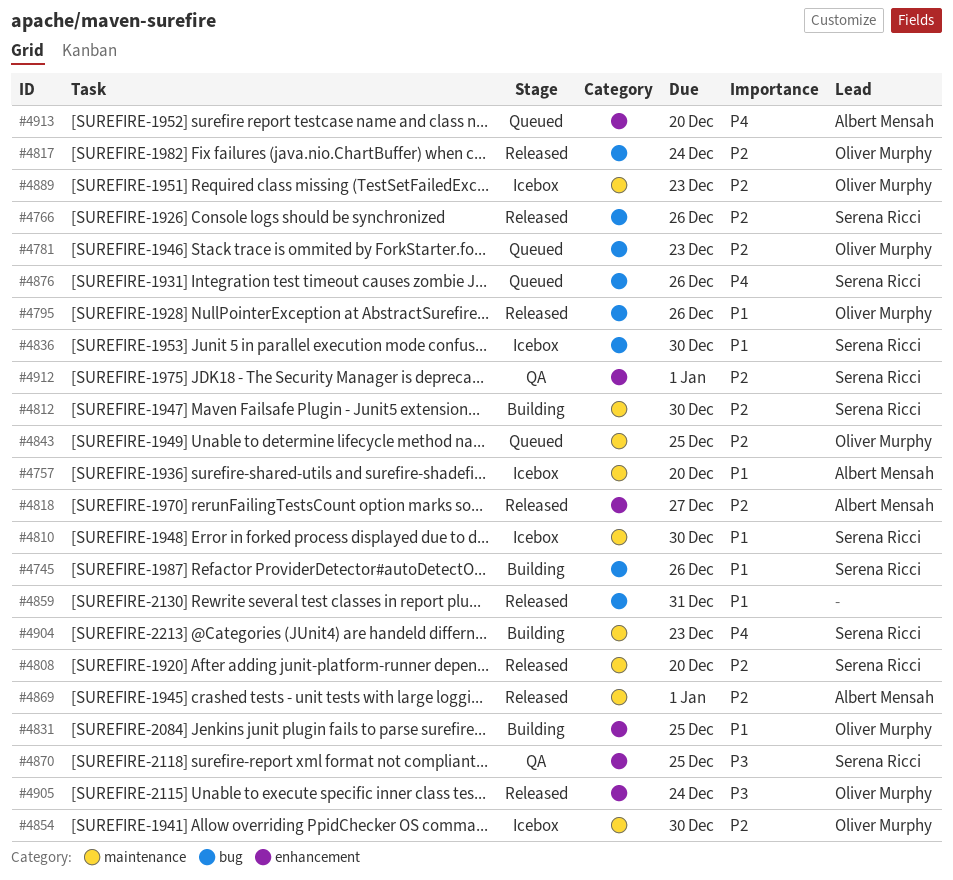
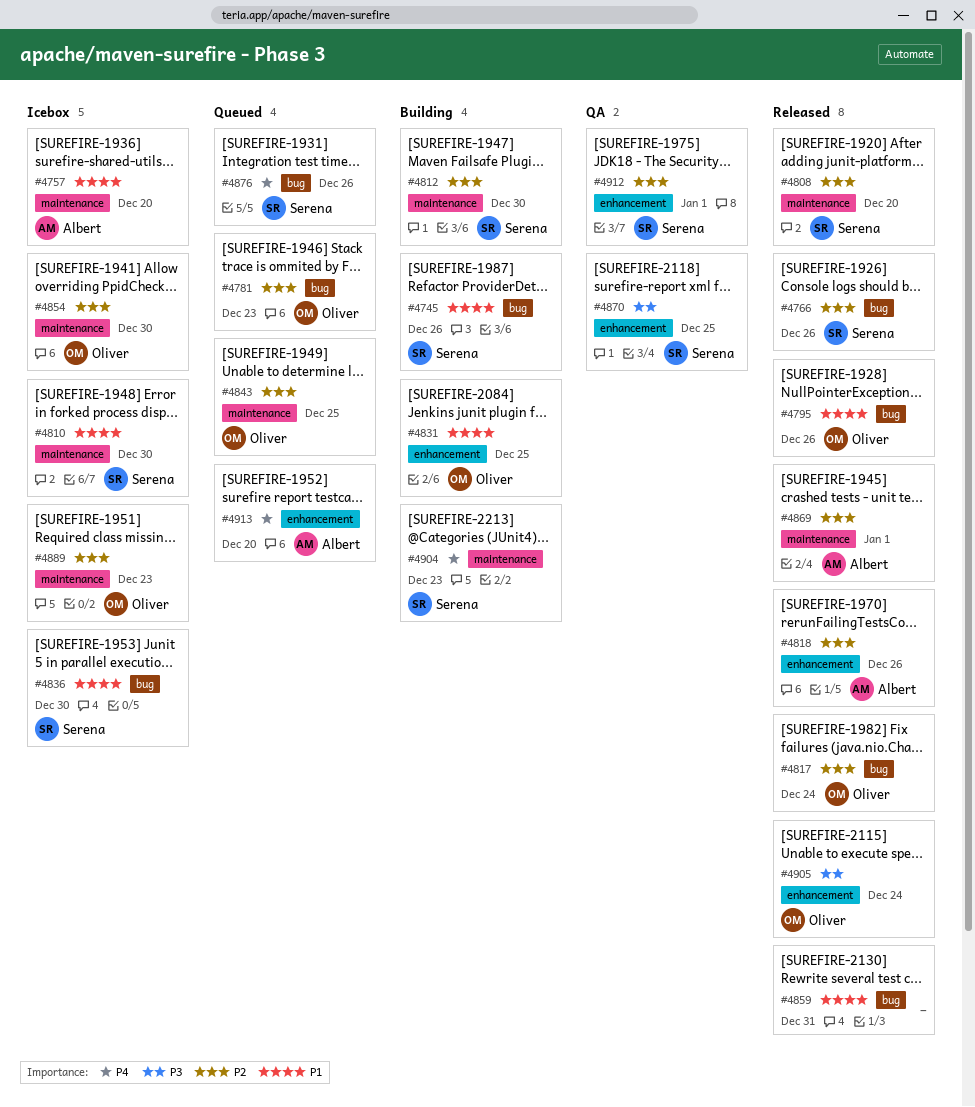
#4818, due: Dec 27 -> Dec 26

